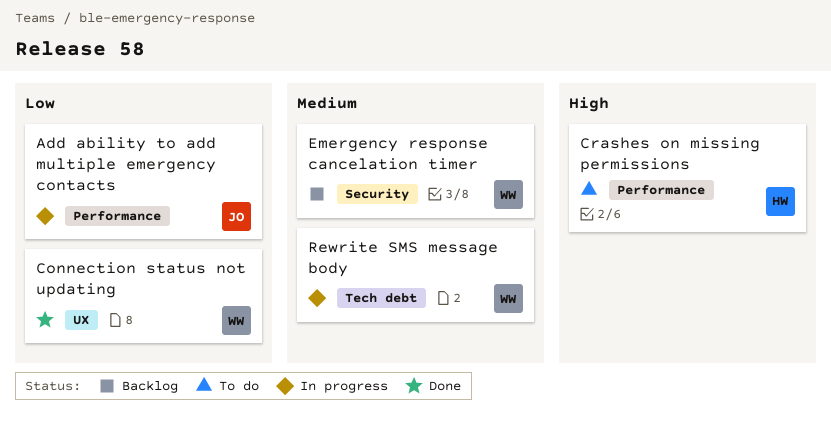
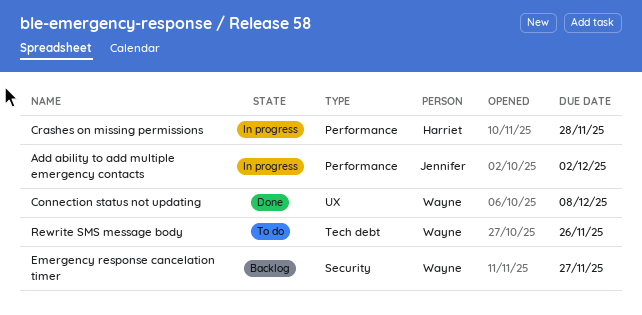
Crashes on missing permissions, status: To do -> In progress
Rewrite SMS message body, status: In progress -> To do

